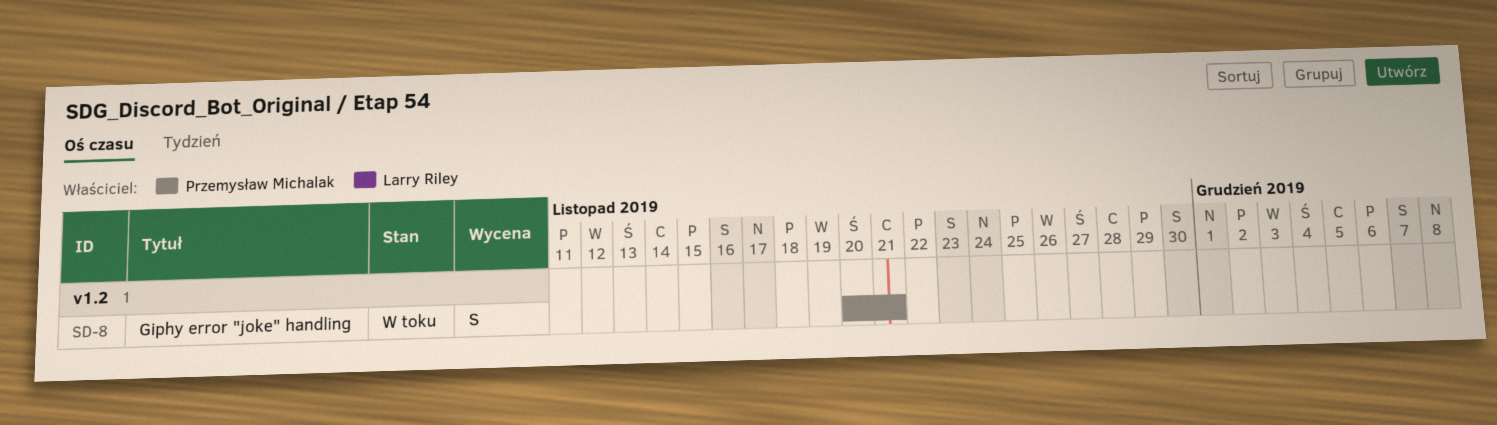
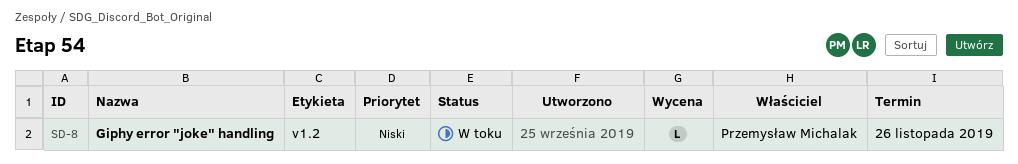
SD-8, estimate: S -> L
SD-8, due: Nov 21 -> Nov 26

